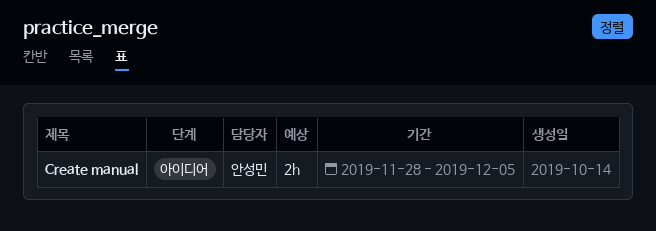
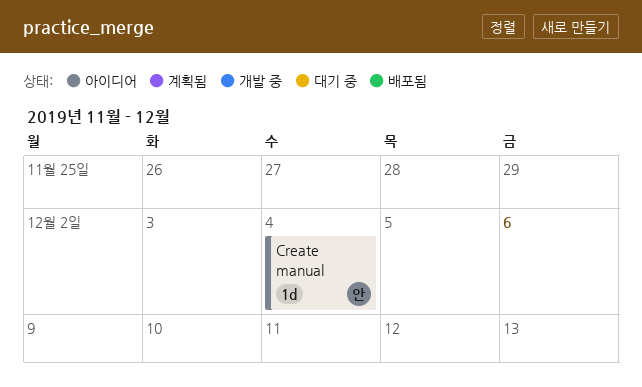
Create manual, estimate: 2h -> 1d
Create manual, due: Dec 5 -> Dec 4

